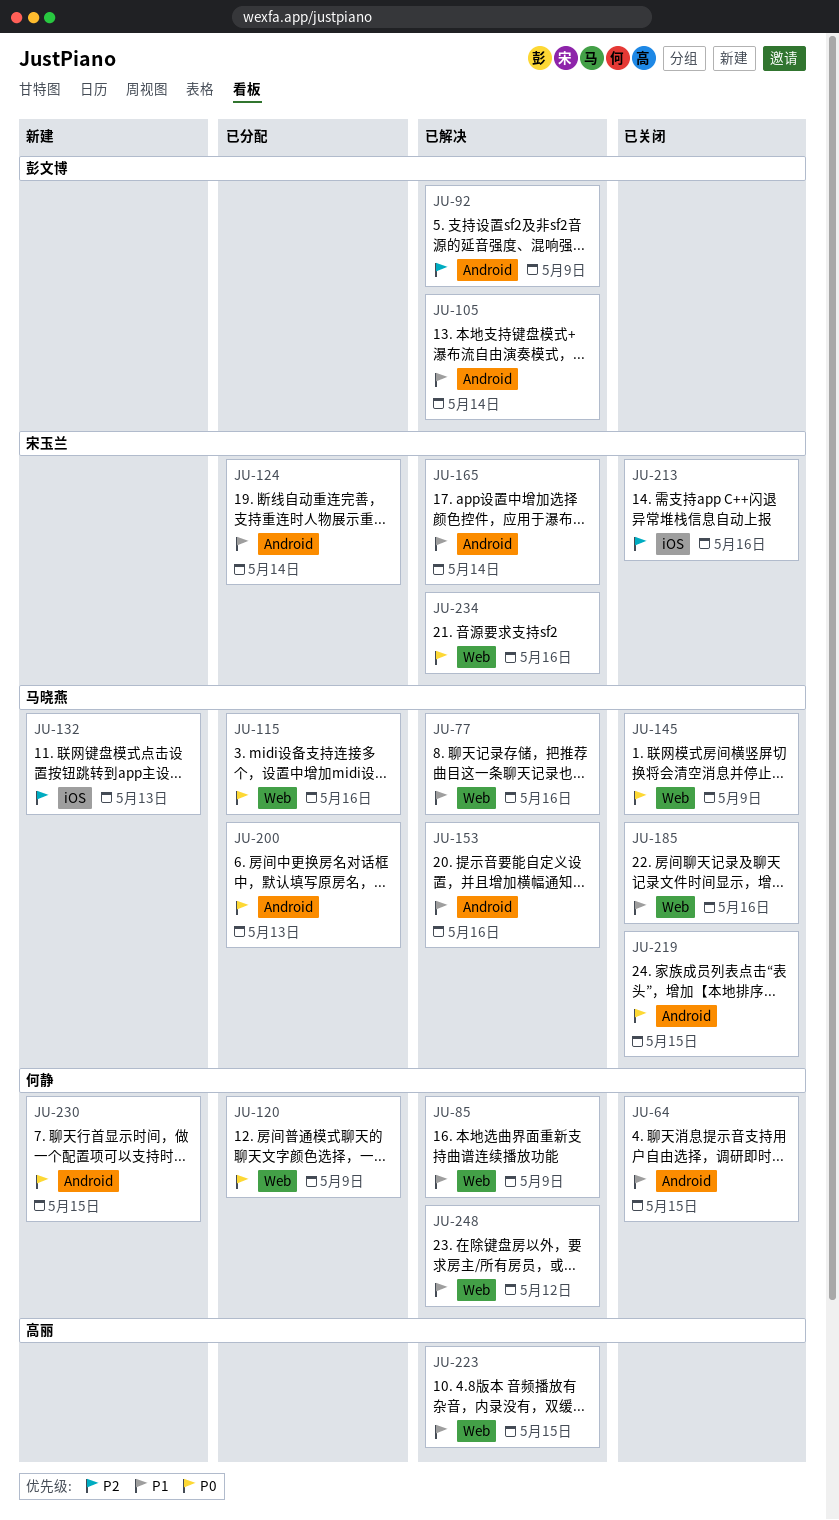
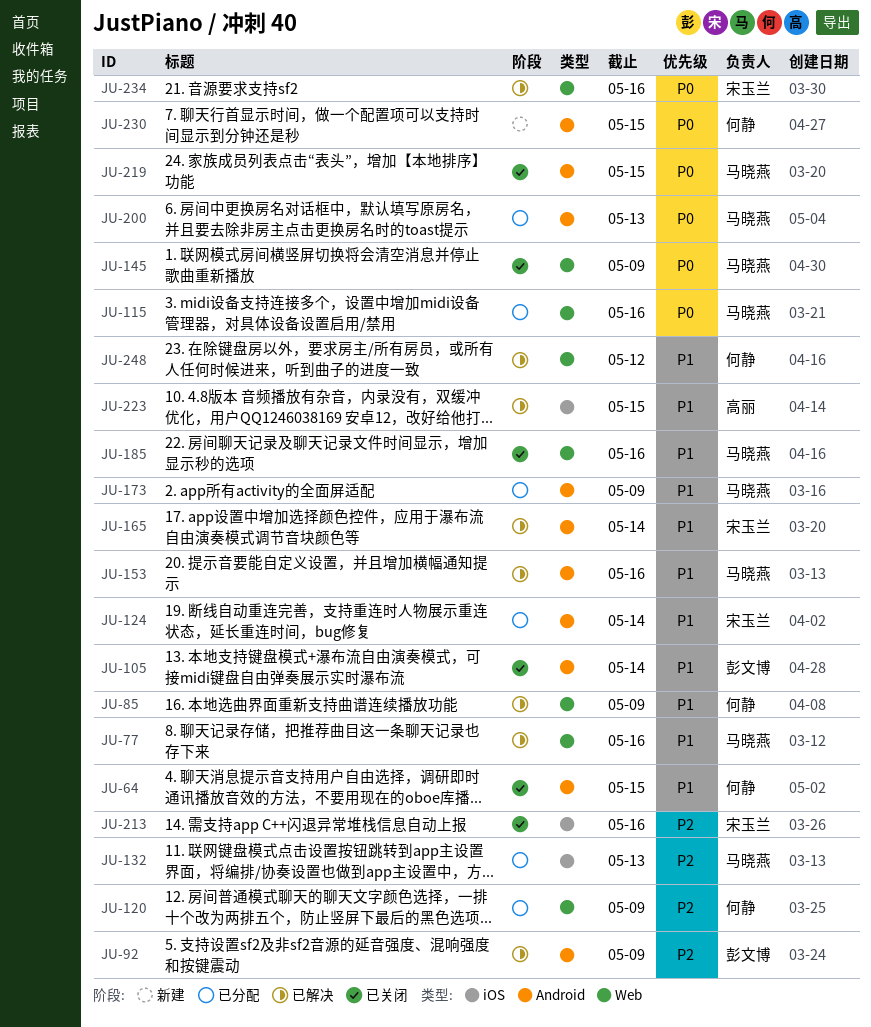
JU-105, status: 已解决 -> 已关闭
JU-120, priority: P0 -> P2
JU-132, status: 新建 -> 已分配
JU-173: none -> present
JU-223, label: Web -> iOS

